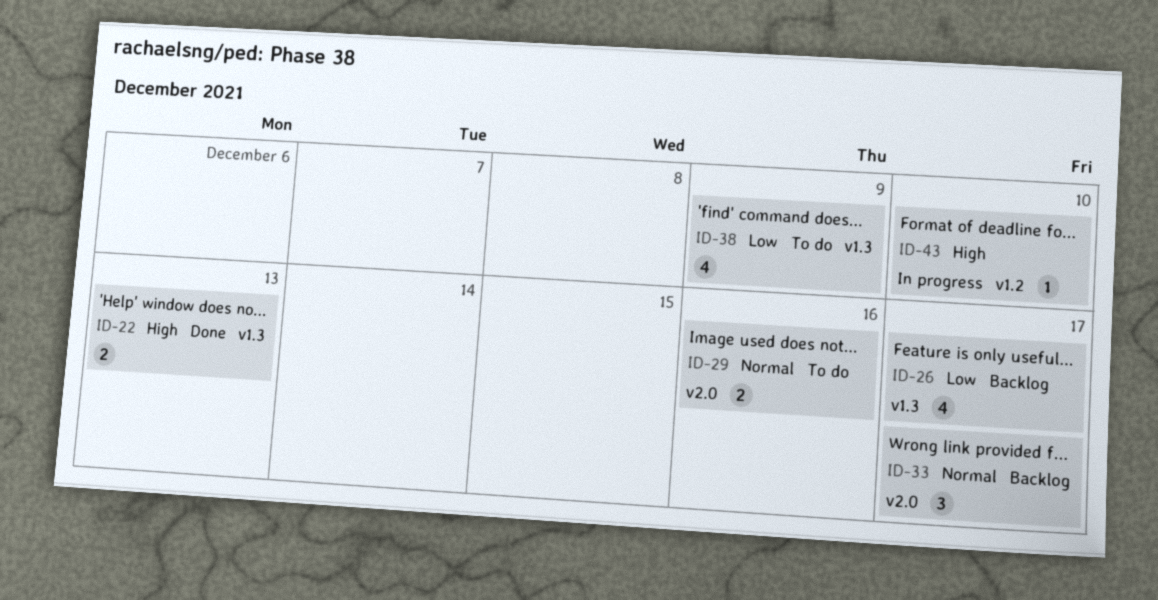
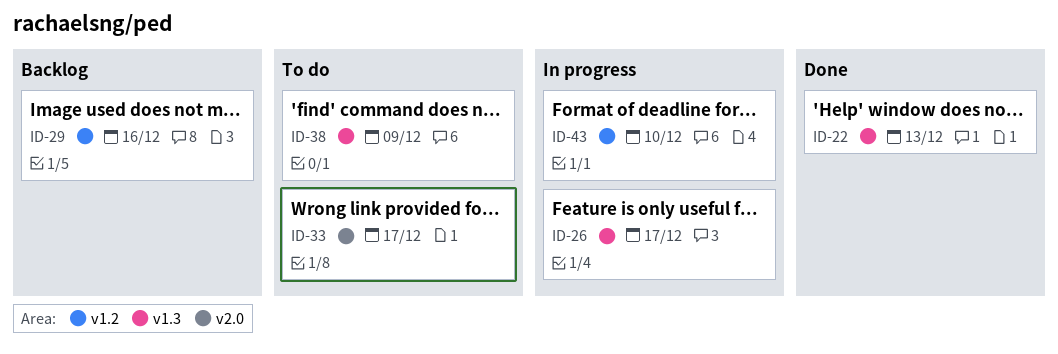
ID-26, status: Backlog -> In progress
ID-29, status: To do -> Backlog
ID-29, label: v2.0 -> v1.2
ID-33, status: Backlog -> To do

